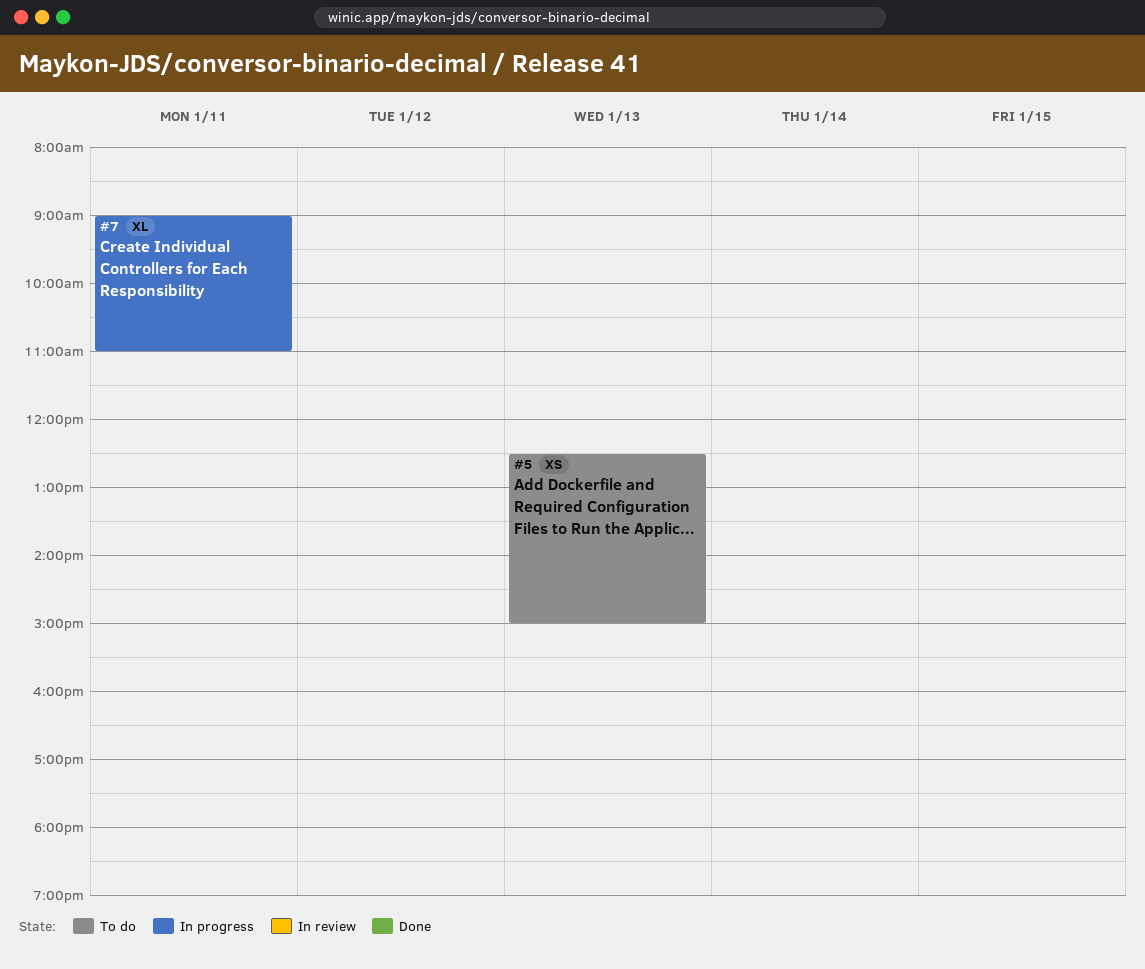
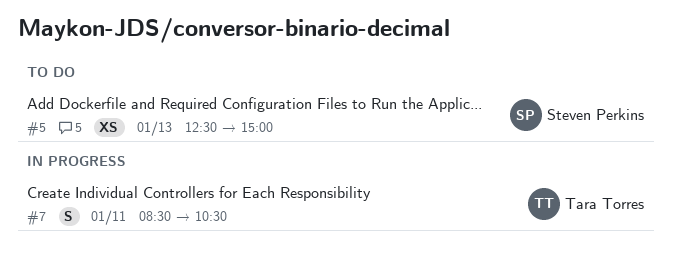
#7, estimate: XL -> S
#7, begins: 09:00 -> 08:30
#7, ends: 11:00 -> 10:30

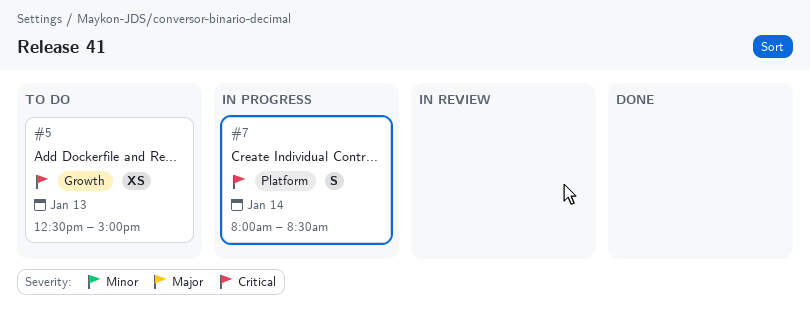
#7, day: Jan 11 -> Jan 14
#7, begins: 08:30 -> 08:00
#7, ends: 10:30 -> 08:30

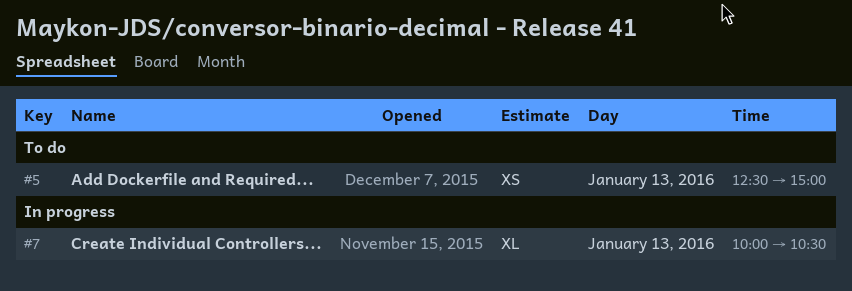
#7, estimate: S -> XL
#7, day: Jan 14 -> Jan 13
#7, begins: 08:00 -> 10:00
#7, ends: 08:30 -> 10:30

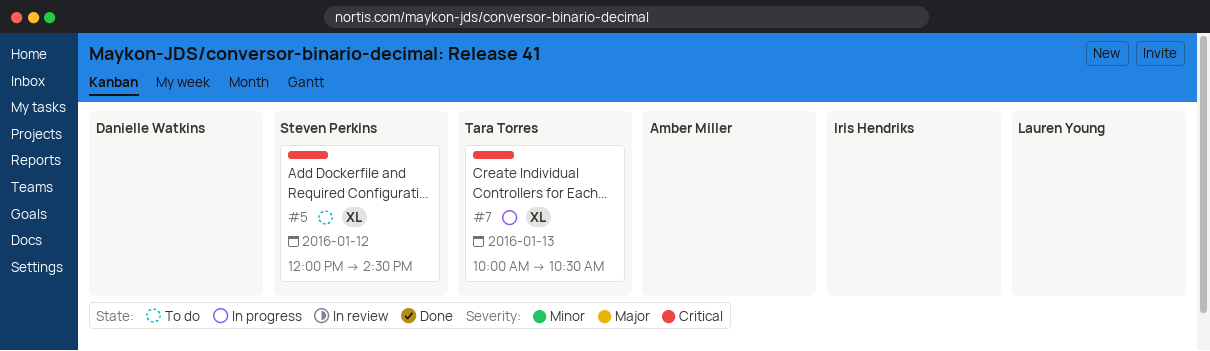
#5, estimate: XS -> XL
#5, day: Jan 13 -> Jan 12
#5, begins: 12:30 -> 12:00
#5, ends: 15:00 -> 14:30

